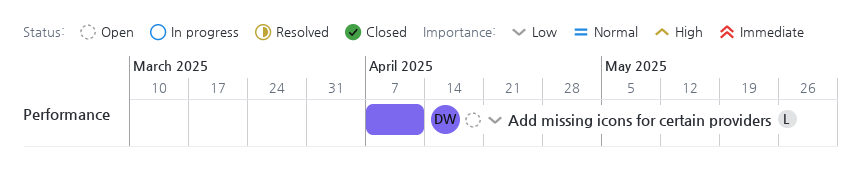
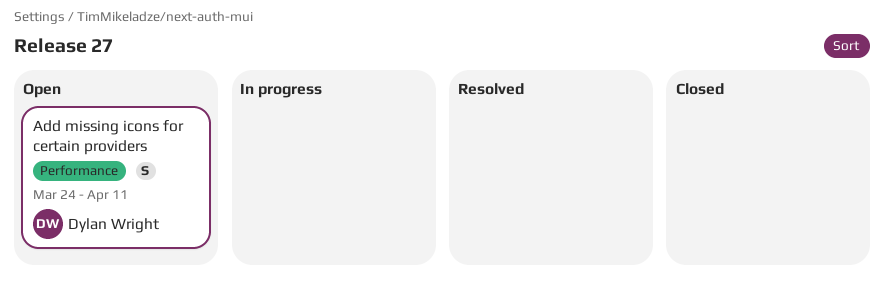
Add missing icons for certain providers, estimate: L -> S
Add missing icons for certain providers, start: Apr 7 -> Mar 24

